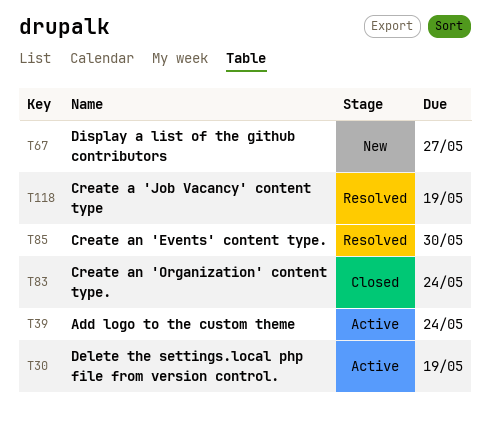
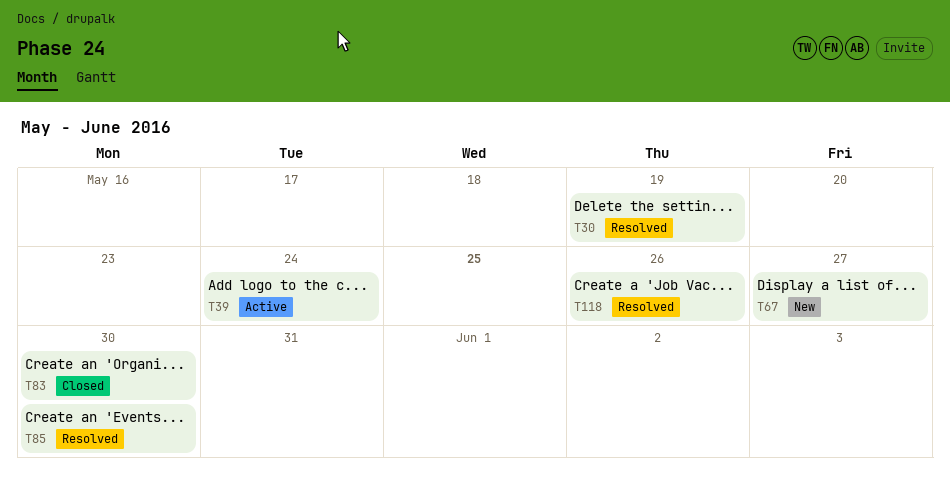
T30, status: Active -> Resolved
T83, due: May 24 -> May 30
T118, due: May 19 -> May 26

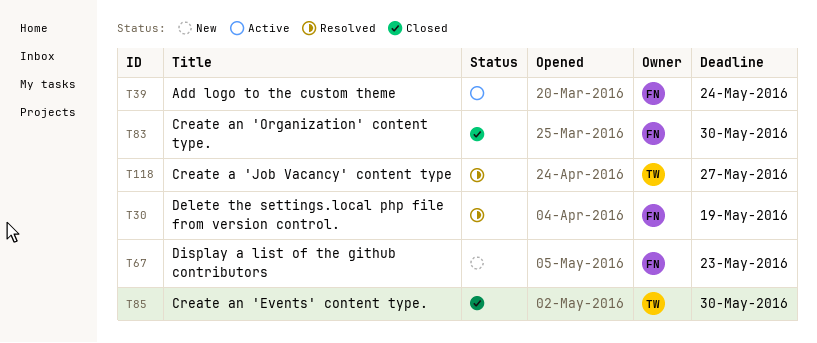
T67, due: May 27 -> May 23
T85, status: Resolved -> Closed
T118, due: May 26 -> May 27

